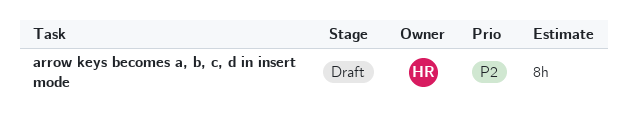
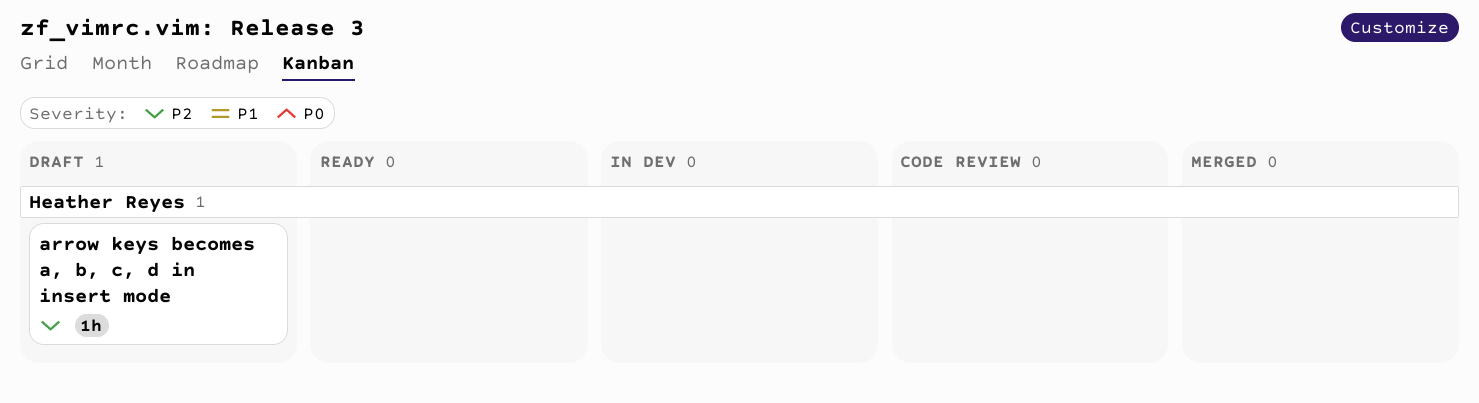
arrow keys becomes a, b, c, d in insert mode, estimate: 8h -> 1h

